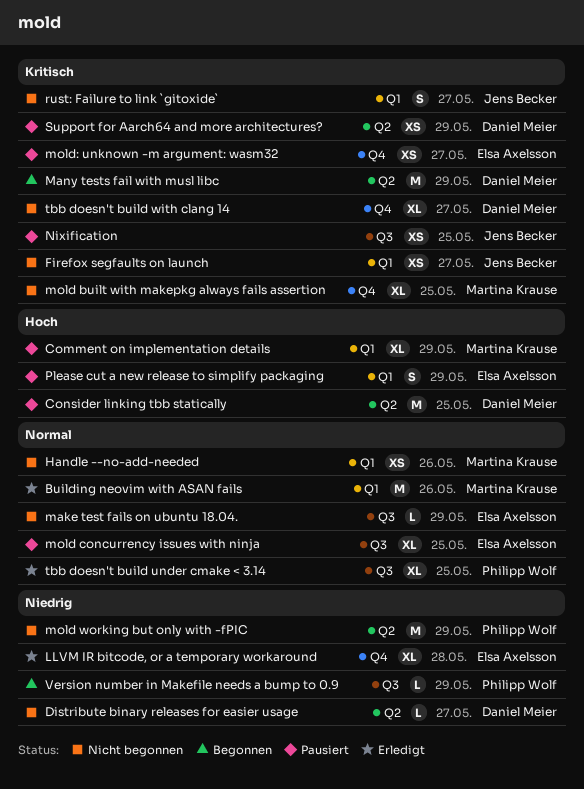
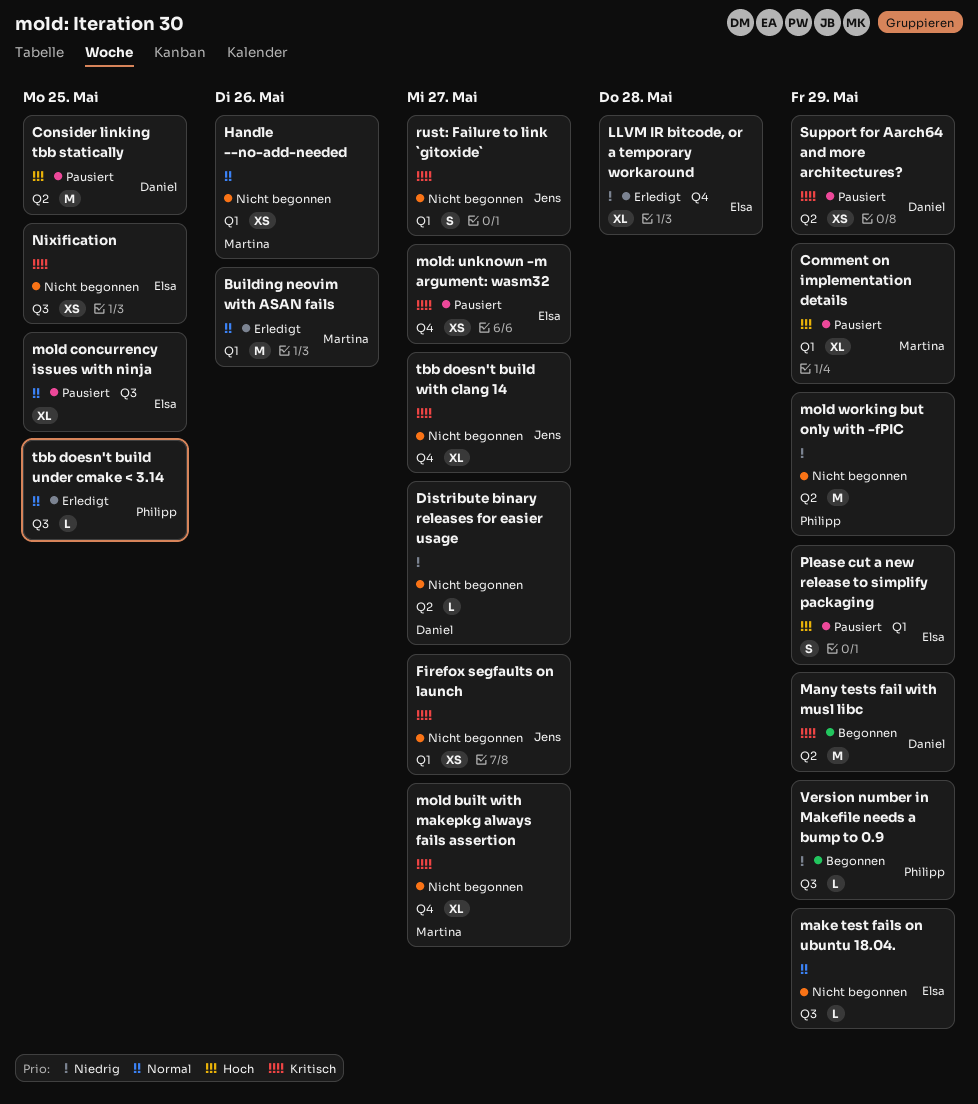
mold built with makepkg always fails assertion, due: May 25 -> May 27
Nixification, status: Pausiert -> Nicht begonnen
Nixification, owner: Jens Becker -> Elsa Axelsson
tbb doesn't build under cmake < 3.14, estimate: XL -> L
tbb doesn't build with clang 14, owner: Daniel Meier -> Jens Becker

